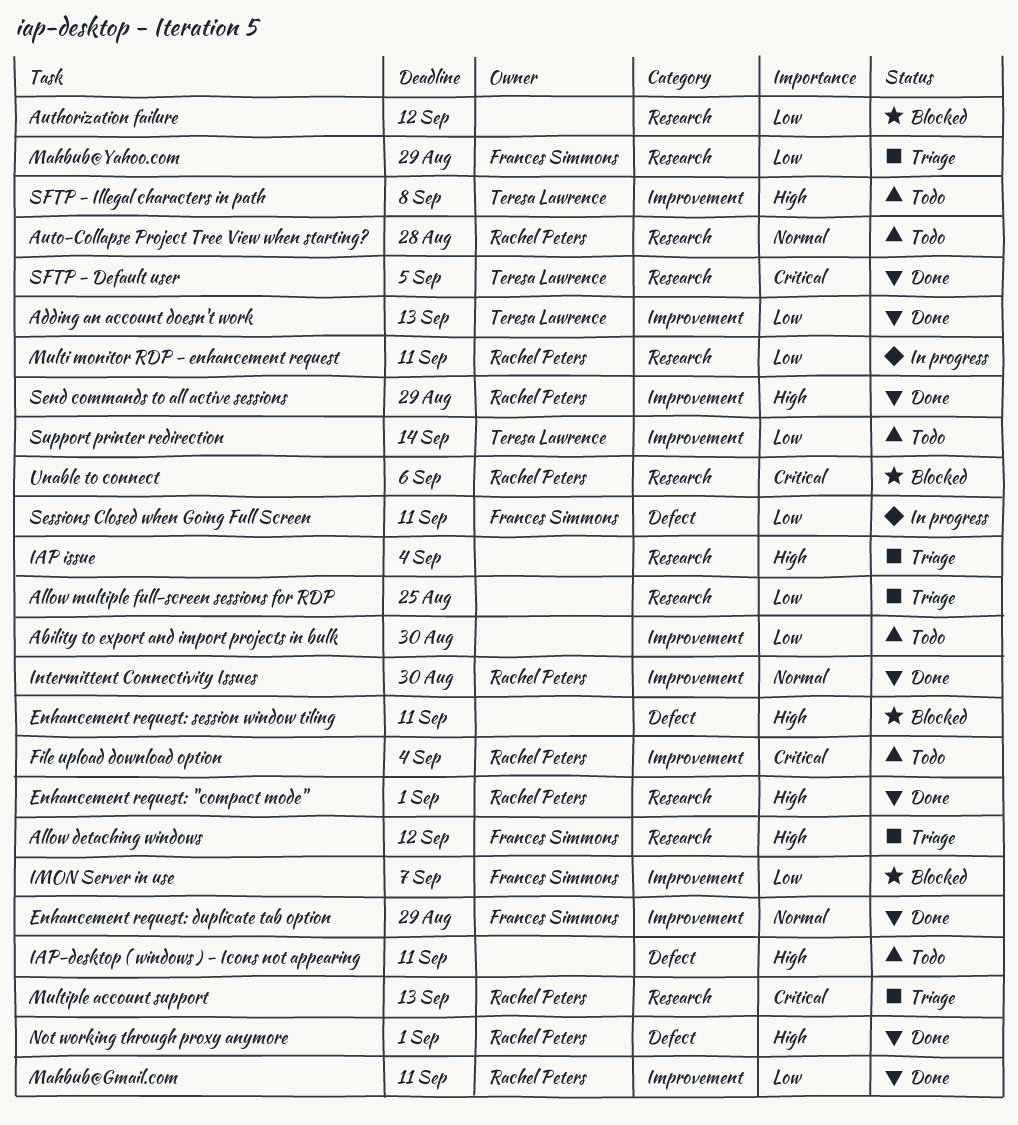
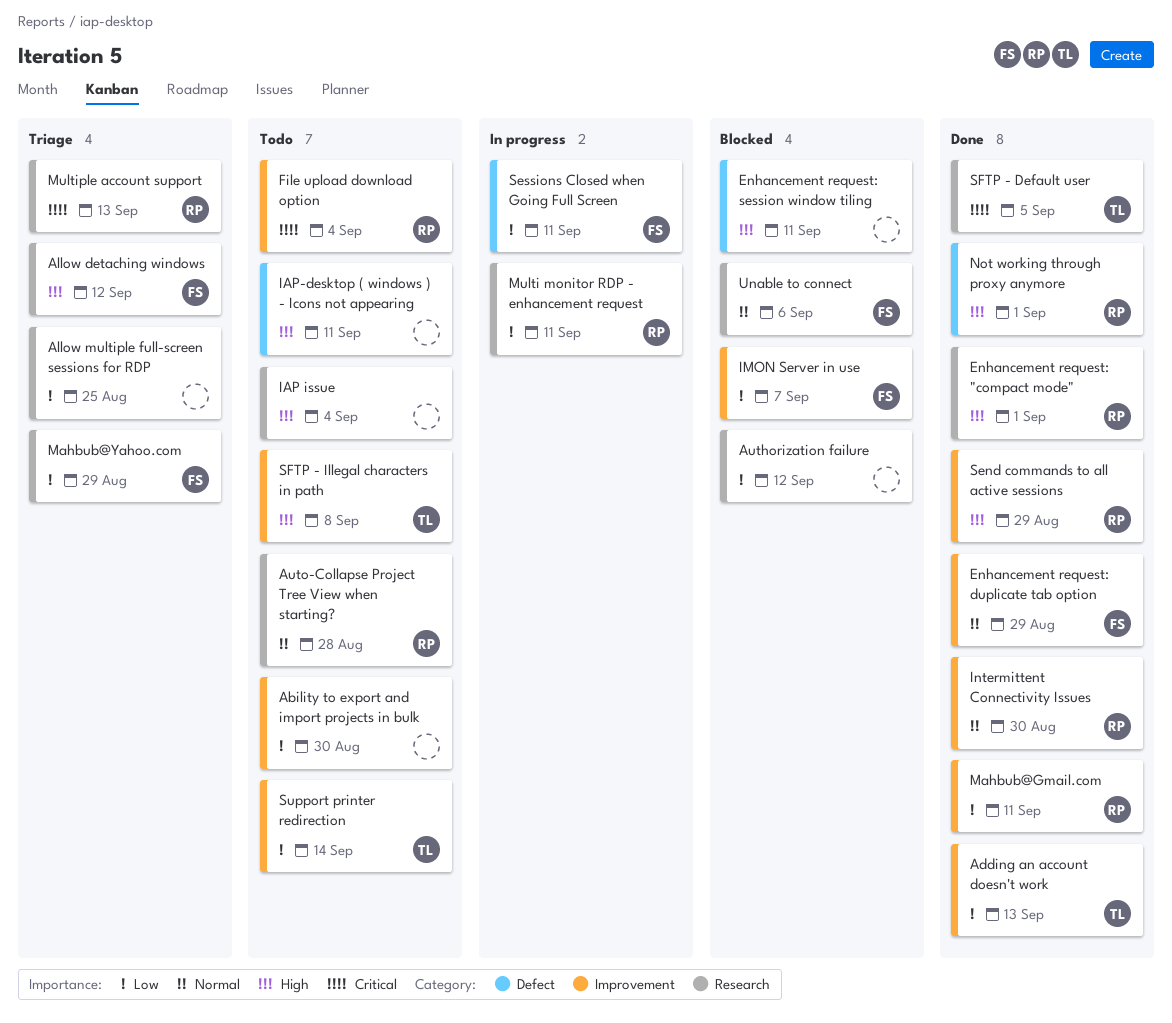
IAP issue, status: Triage -> Todo
Unable to connect, owner: Rachel Peters -> Frances Simmons
Unable to connect, priority: Critical -> Normal

